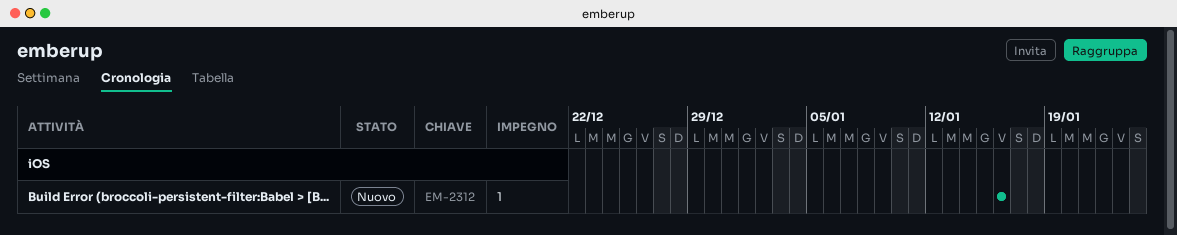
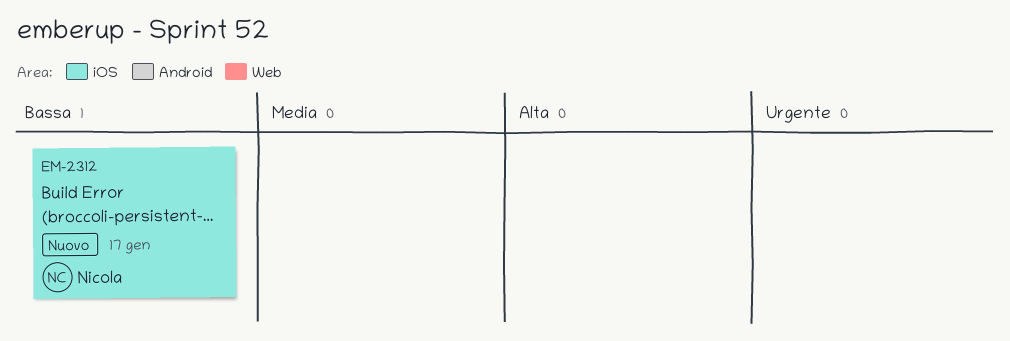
EM-2312, due: Jan 16 -> Jan 17

